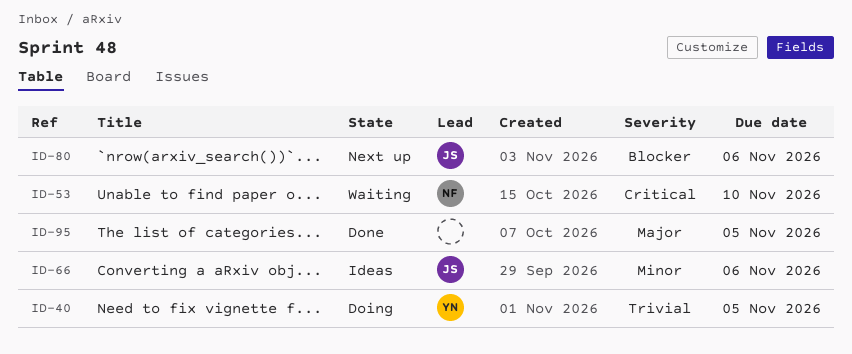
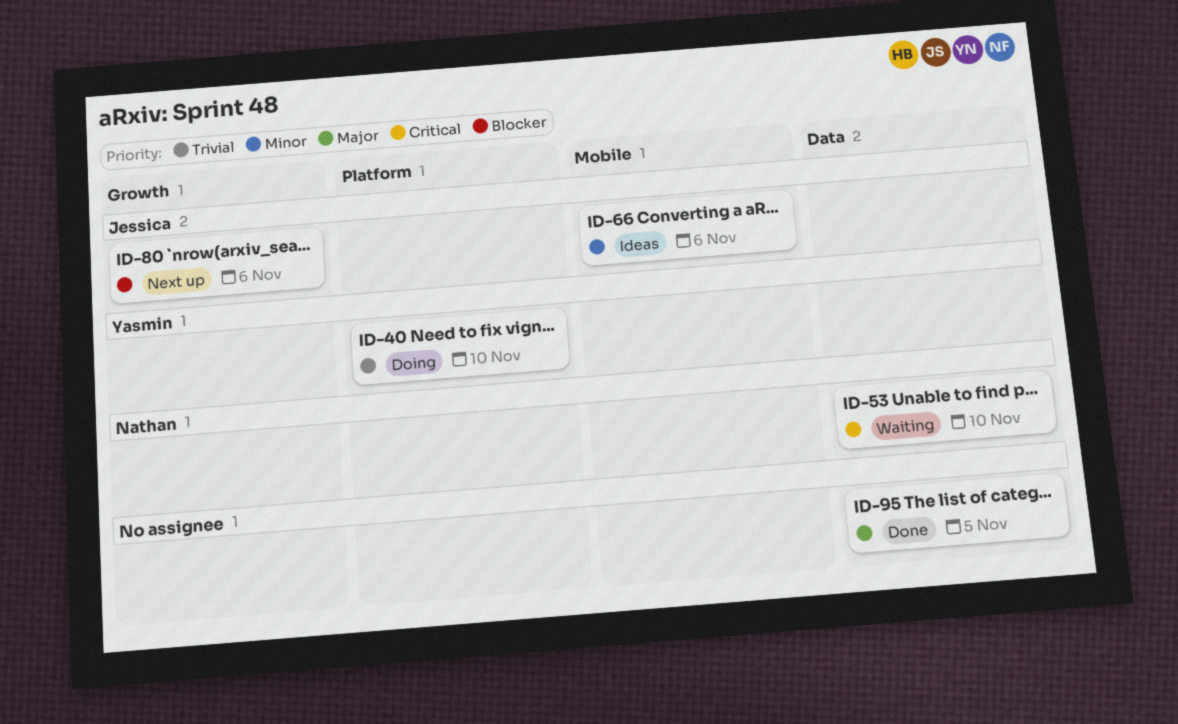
ID-40, due: Nov 5 -> Nov 10

